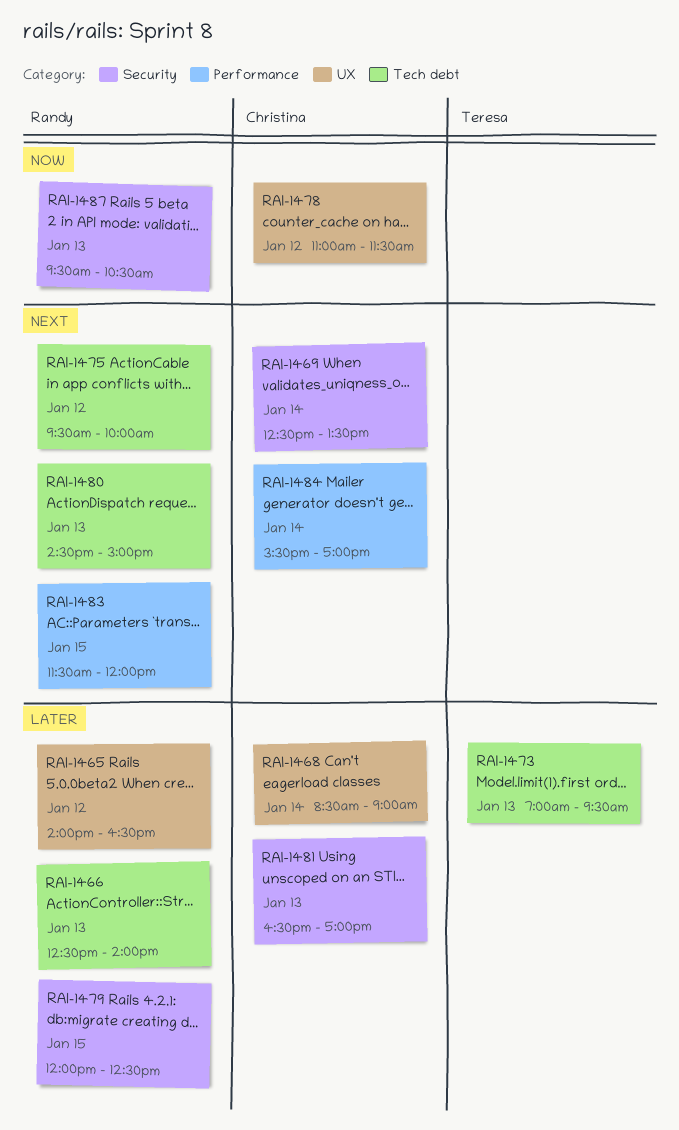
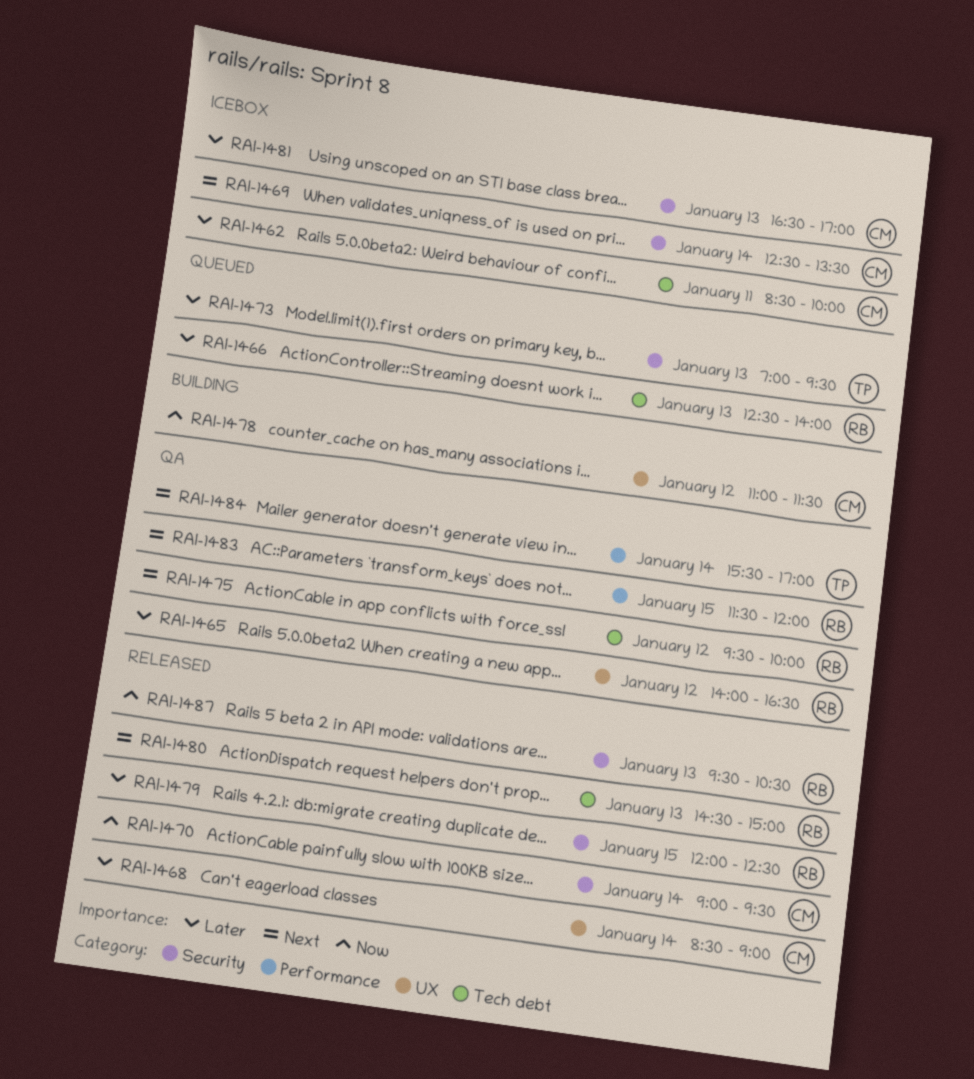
RAI-1462: none -> present
RAI-1470: none -> present
RAI-1473, label: Tech debt -> Security
RAI-1484, owner: Christina -> Teresa

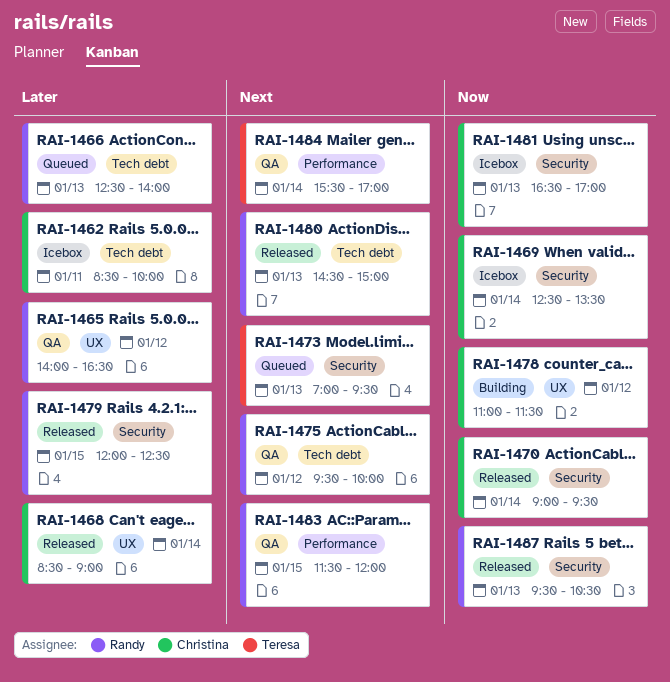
RAI-1469, priority: Next -> Now
RAI-1473, priority: Later -> Next
RAI-1481, priority: Later -> Now

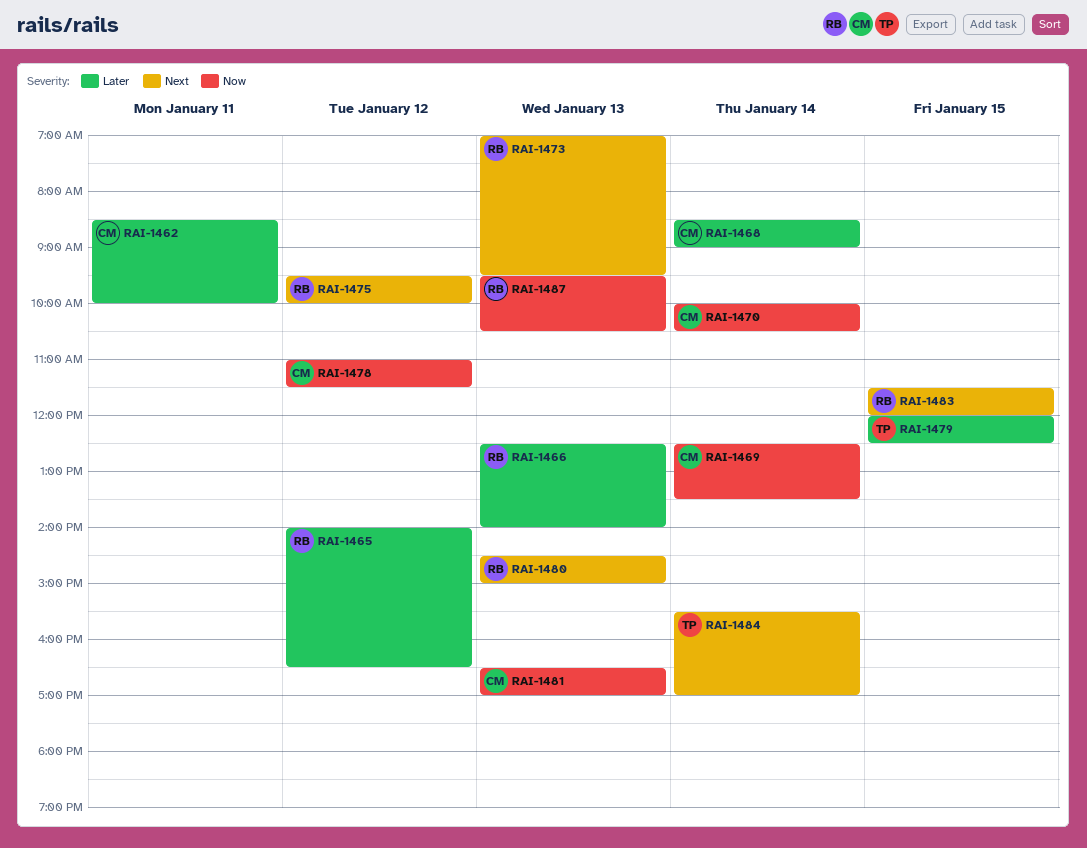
RAI-1470, begins: 09:00 -> 10:00
RAI-1470, ends: 09:30 -> 10:30
RAI-1473, owner: Teresa -> Randy
RAI-1479, owner: Randy -> Teresa

